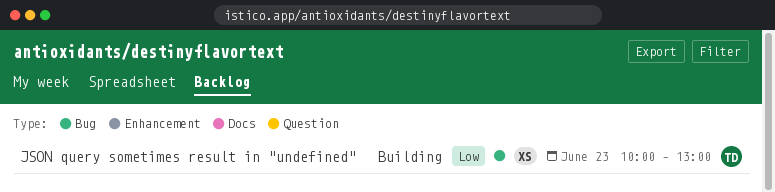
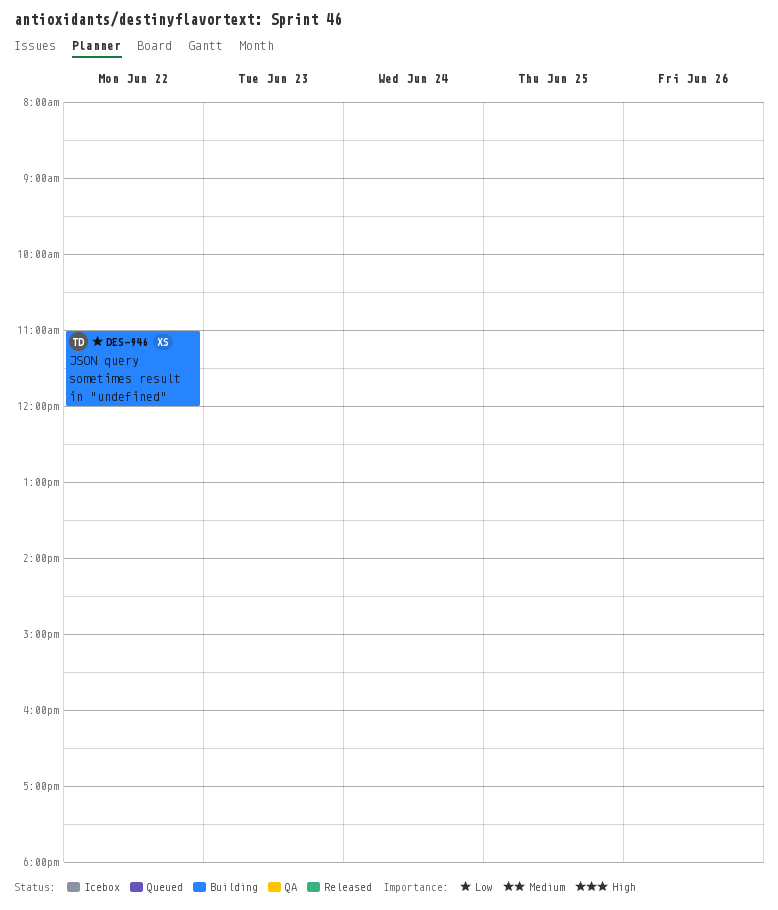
JSON query sometimes result in "undefined", day: Jun 23 -> Jun 22
JSON query sometimes result in "undefined", begins: 10:00 -> 11:00
JSON query sometimes result in "undefined", ends: 13:00 -> 12:00

